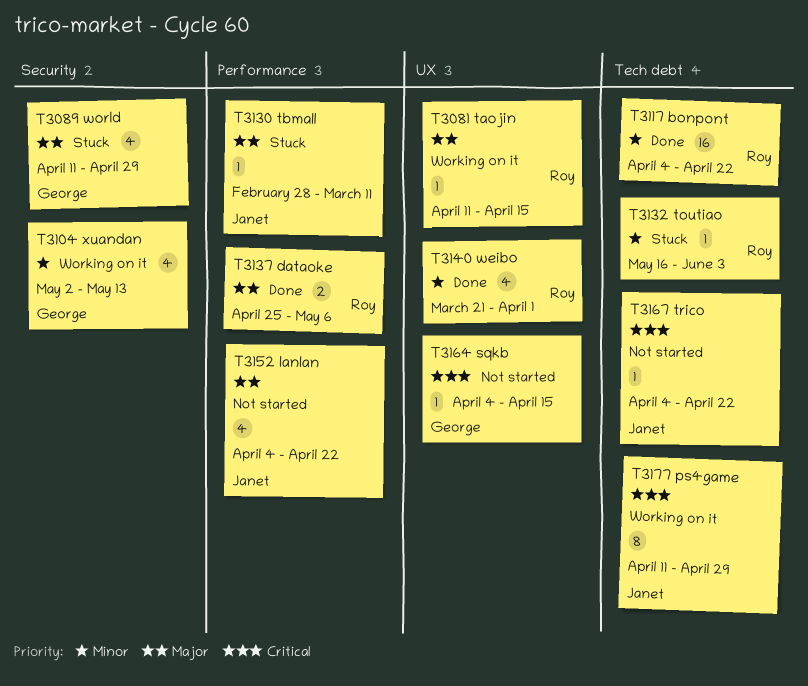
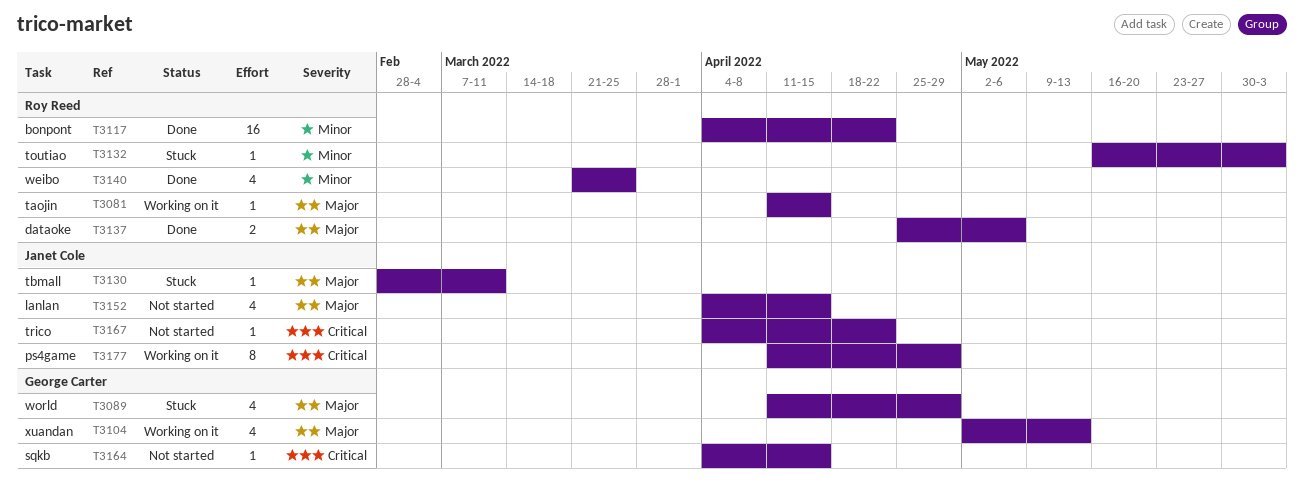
T3104, priority: Minor -> Major
T3140, due: Apr 1 -> Mar 25
T3152, due: Apr 22 -> Apr 15

